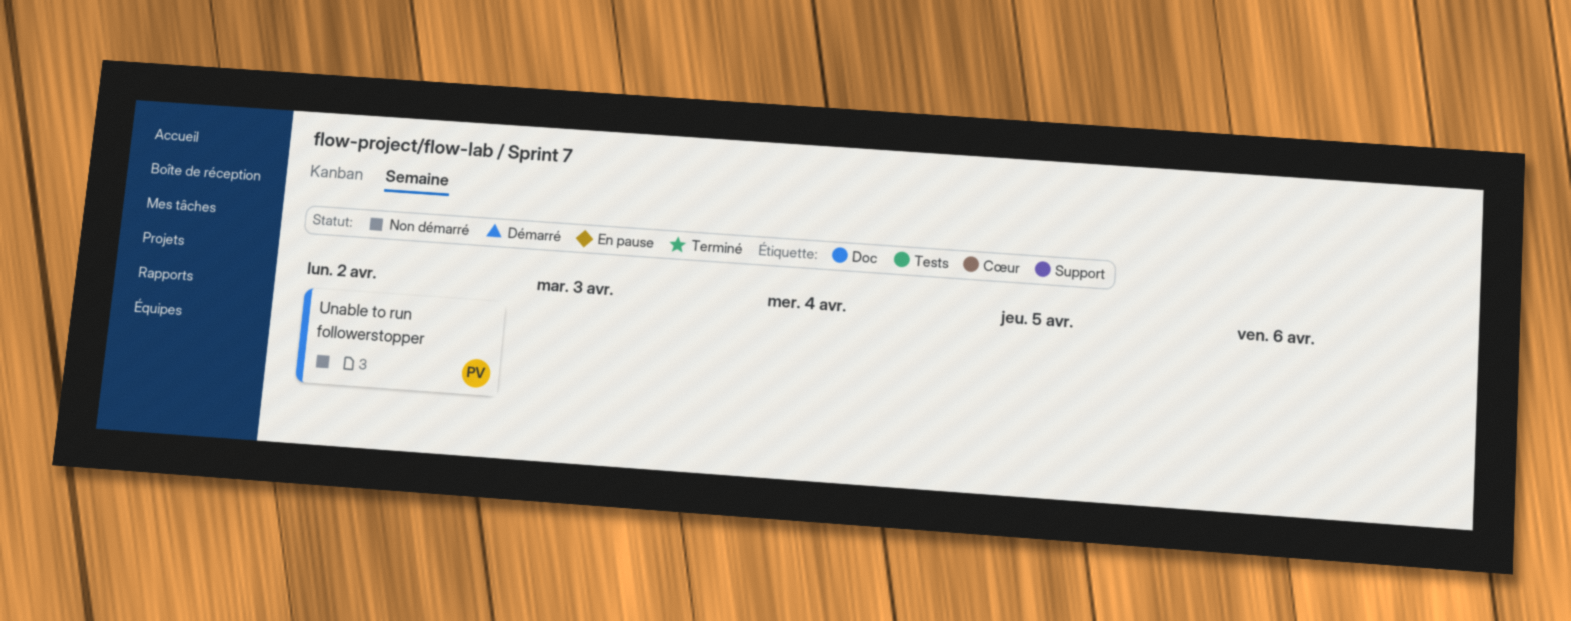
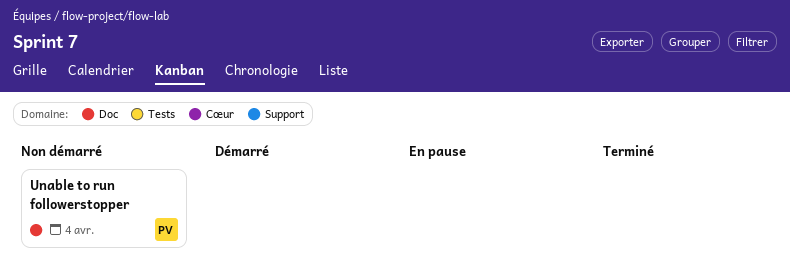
Unable to run followerstopper, due: Apr 2 -> Apr 4

